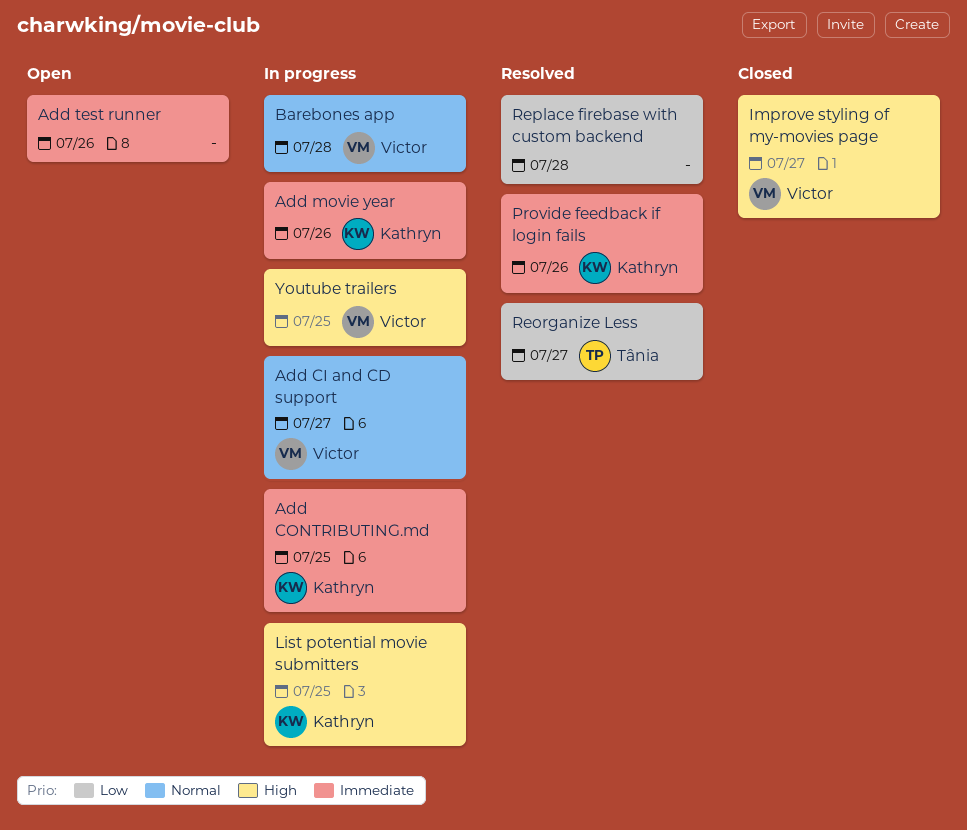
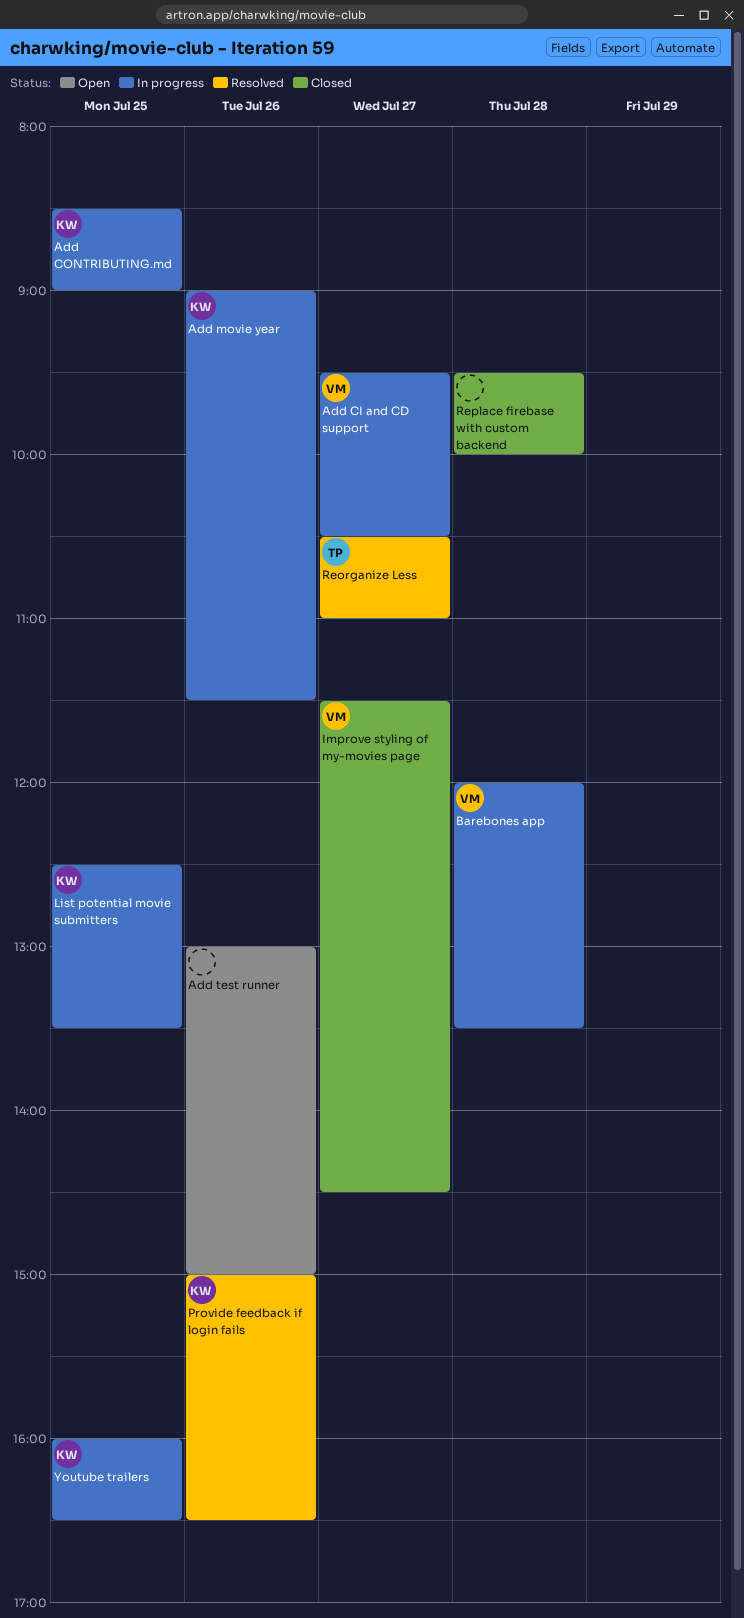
Replace firebase with custom backend, status: Resolved -> Closed
Youtube trailers, owner: Victor -> Kathryn

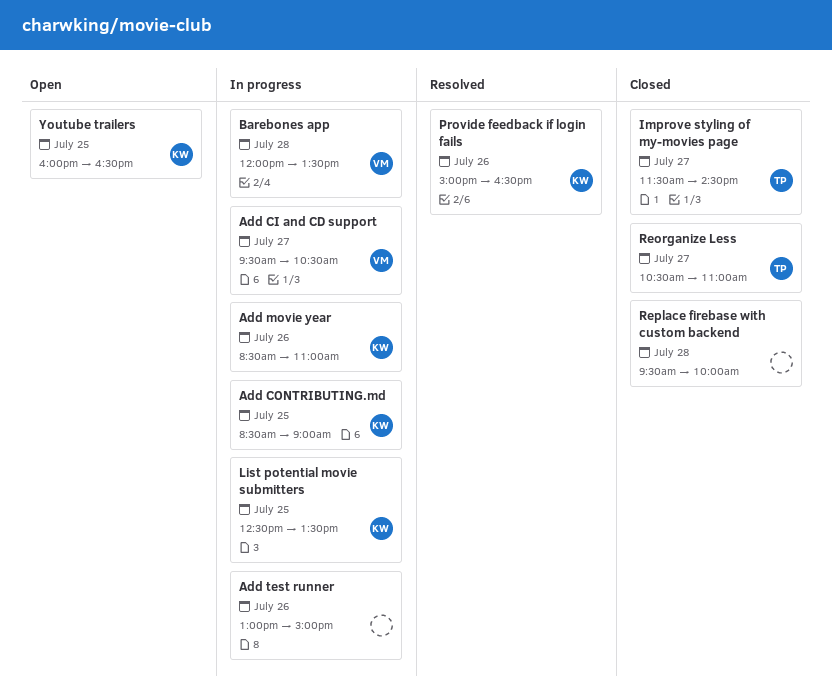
Add movie year, begins: 09:00 -> 08:30
Add movie year, ends: 11:30 -> 11:00
Add test runner, status: Open -> In progress
Improve styling of my-movies page, owner: VM -> TP
Reorganize Less, status: Resolved -> Closed
Youtube trailers, status: In progress -> Open

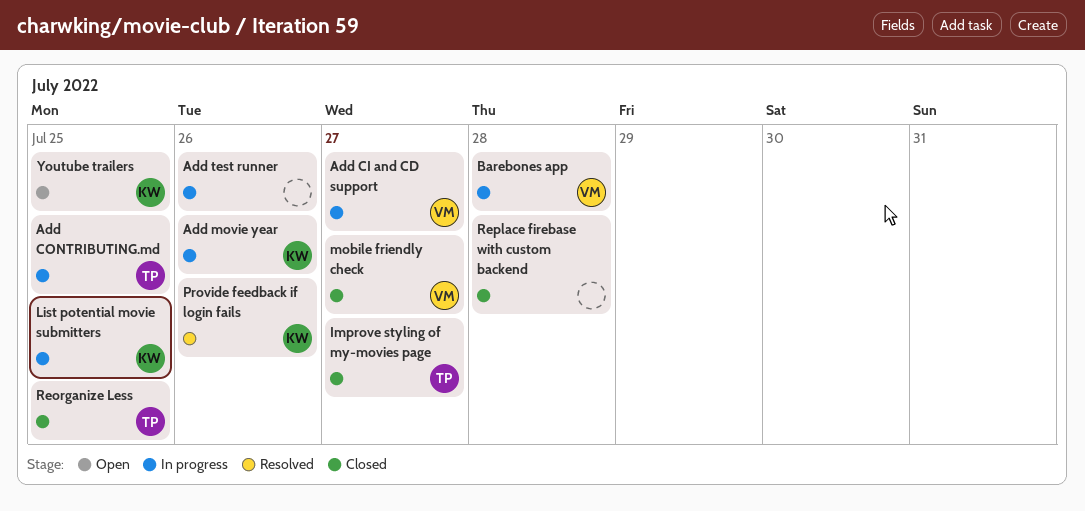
Add CONTRIBUTING.md, owner: KW -> TP
mobile friendly check: none -> present
Reorganize Less, day: Jul 27 -> Jul 25

